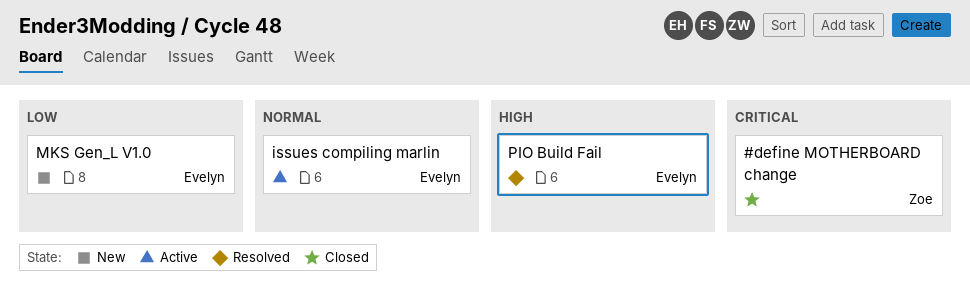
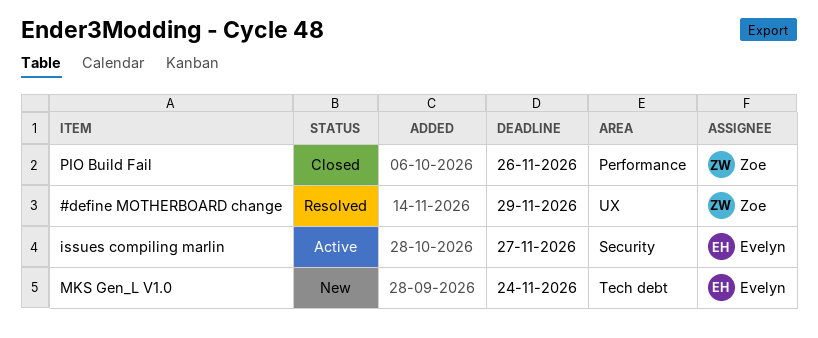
#define MOTHERBOARD change, status: Closed -> Resolved
PIO Build Fail, status: Resolved -> Closed
PIO Build Fail, owner: Evelyn -> Zoe

